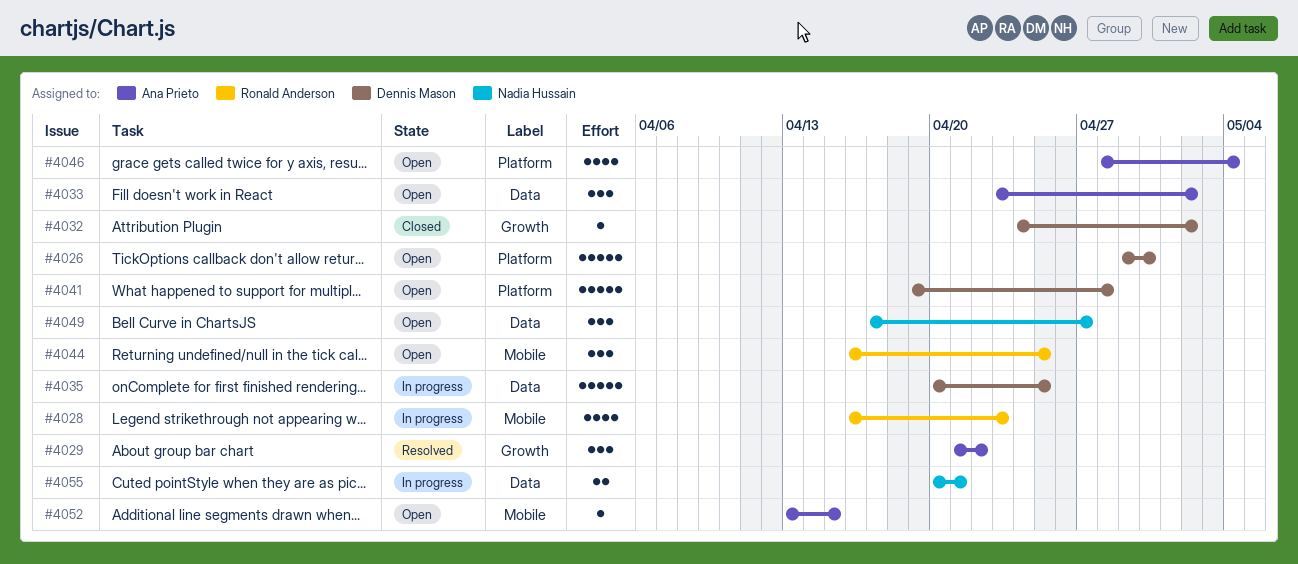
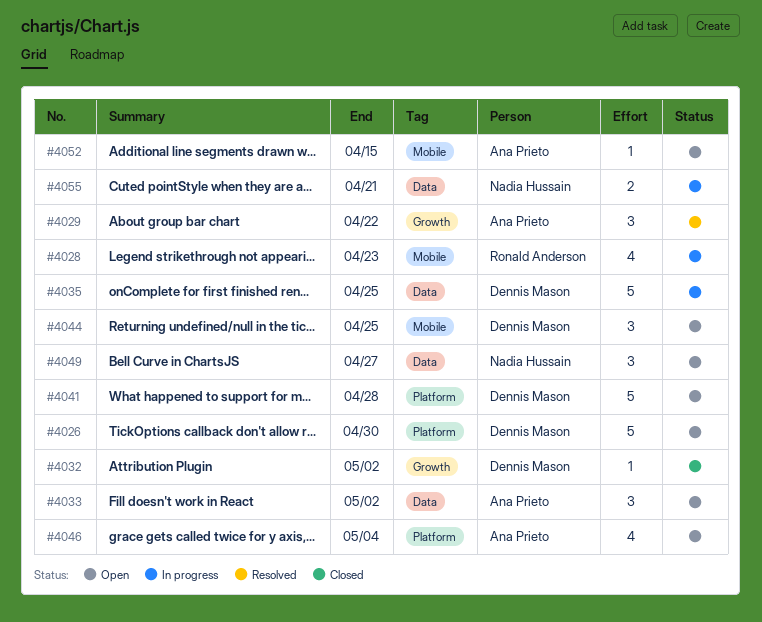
#4044, owner: Ronald Anderson -> Dennis Mason

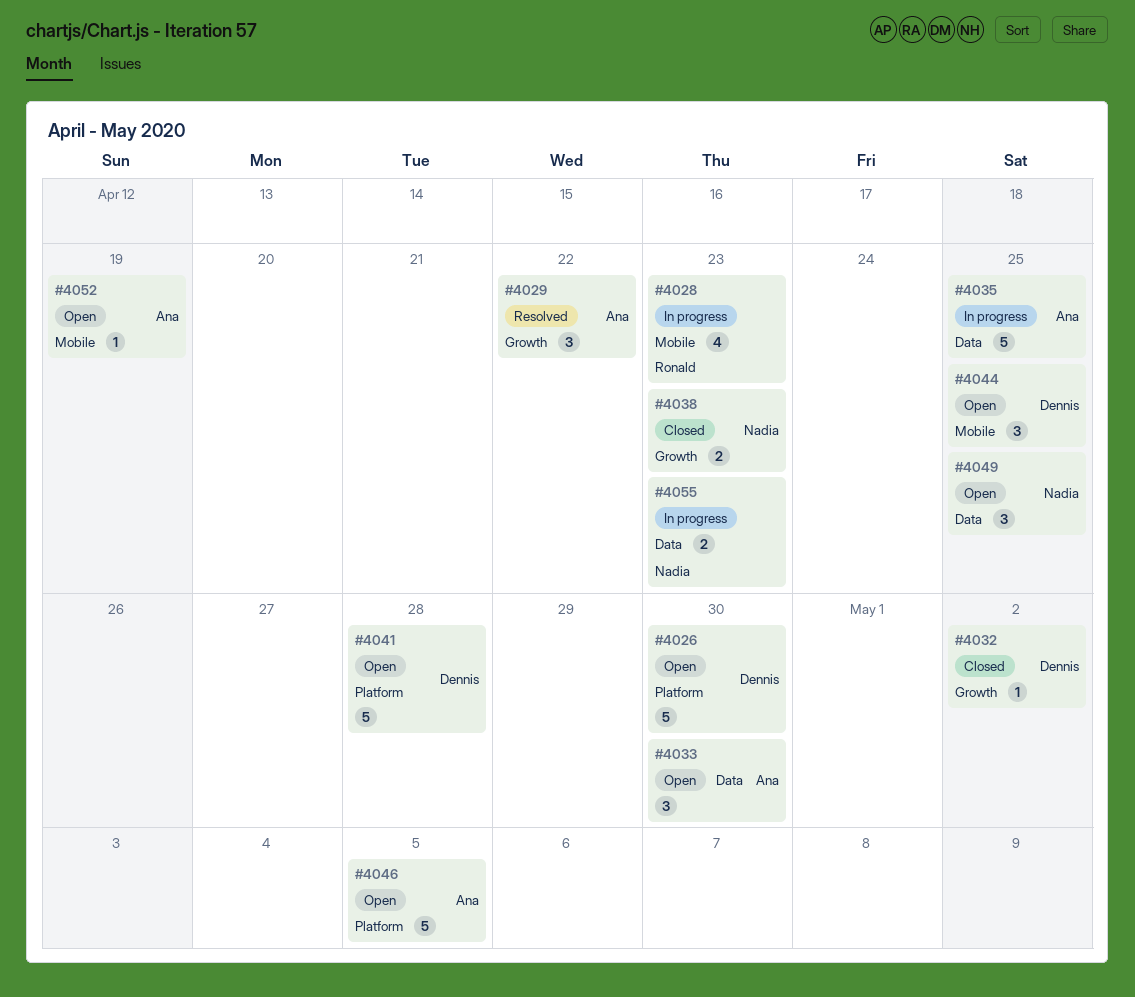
#4033, due: May 2 -> Apr 30
#4035, owner: Dennis Mason -> Ana Prieto
#4038: none -> present
#4046, estimate: 4 -> 5
#4046, due: May 4 -> May 5
#4049, due: Apr 27 -> Apr 25
#4052, due: Apr 15 -> Apr 19
#4055, due: Apr 21 -> Apr 23

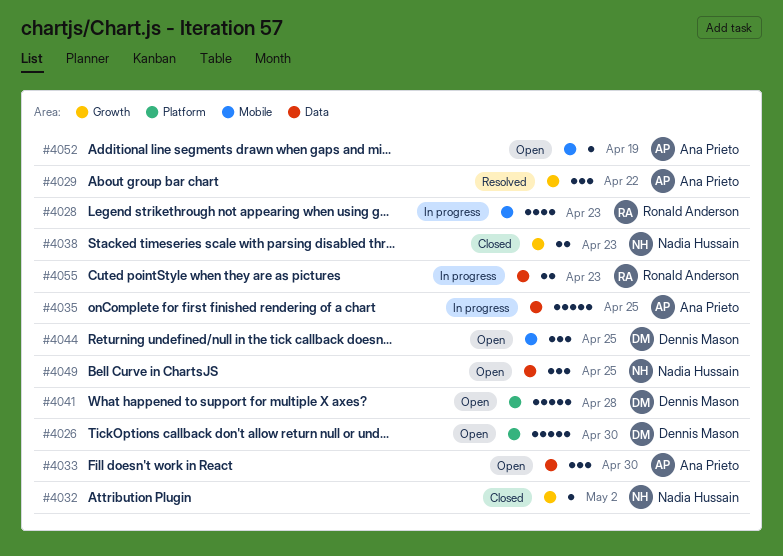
#4032, owner: Dennis Mason -> Nadia Hussain
#4046: present -> none
#4055, owner: Nadia Hussain -> Ronald Anderson

